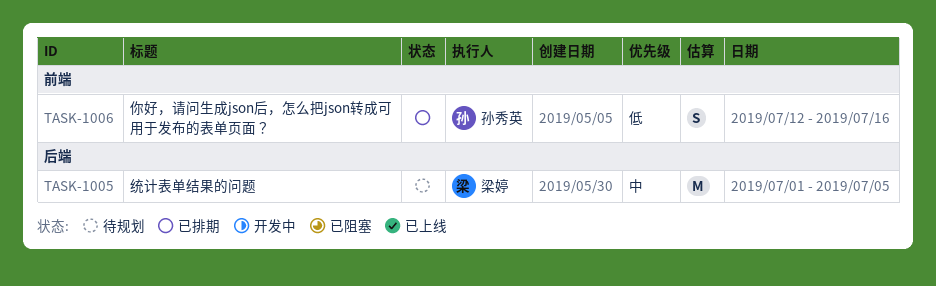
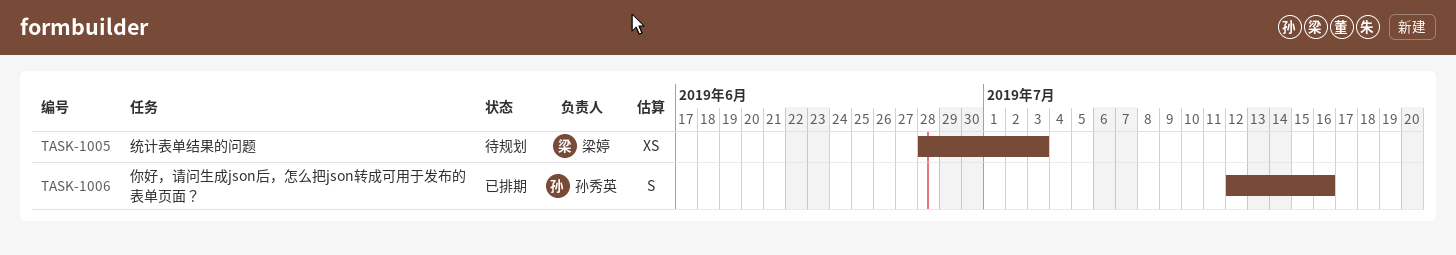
TASK-1005, estimate: M -> XS
TASK-1005, start: Jul 1 -> Jun 28
TASK-1005, due: Jul 5 -> Jul 3

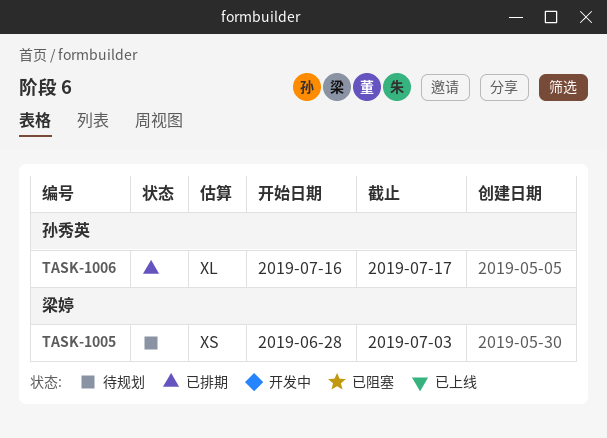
TASK-1006, estimate: S -> XL
TASK-1006, start: Jul 12 -> Jul 16
TASK-1006, due: Jul 16 -> Jul 17

